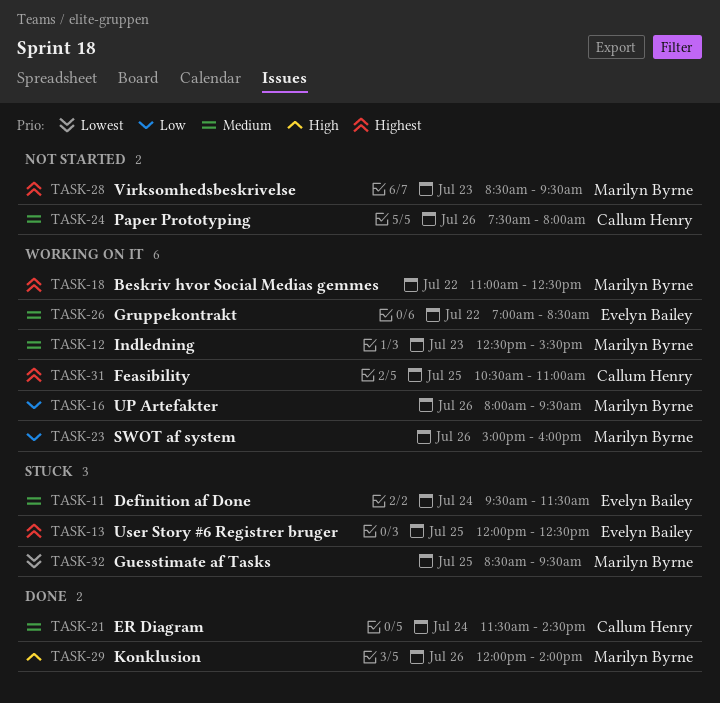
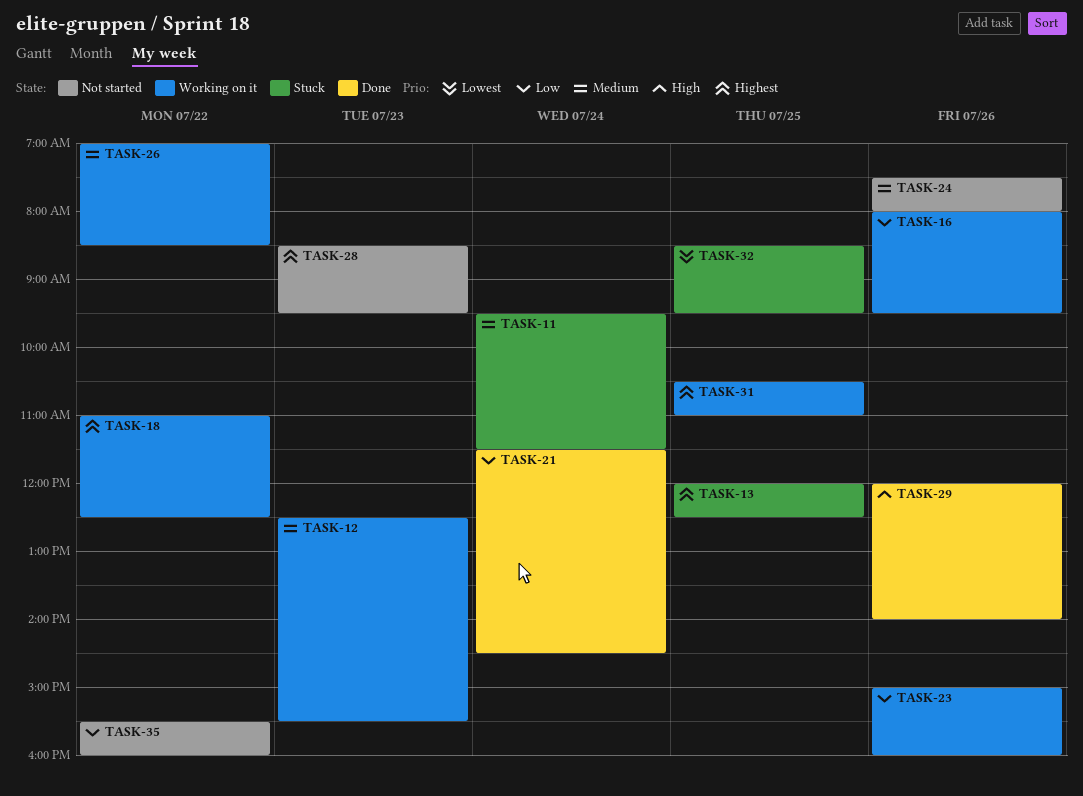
TASK-21, priority: Medium -> Low
TASK-35: none -> present

